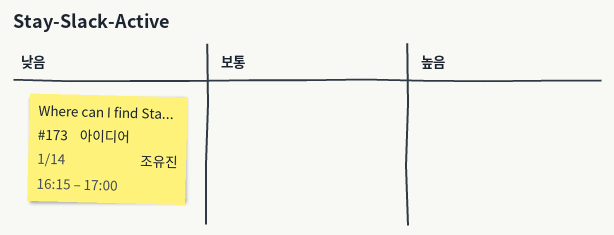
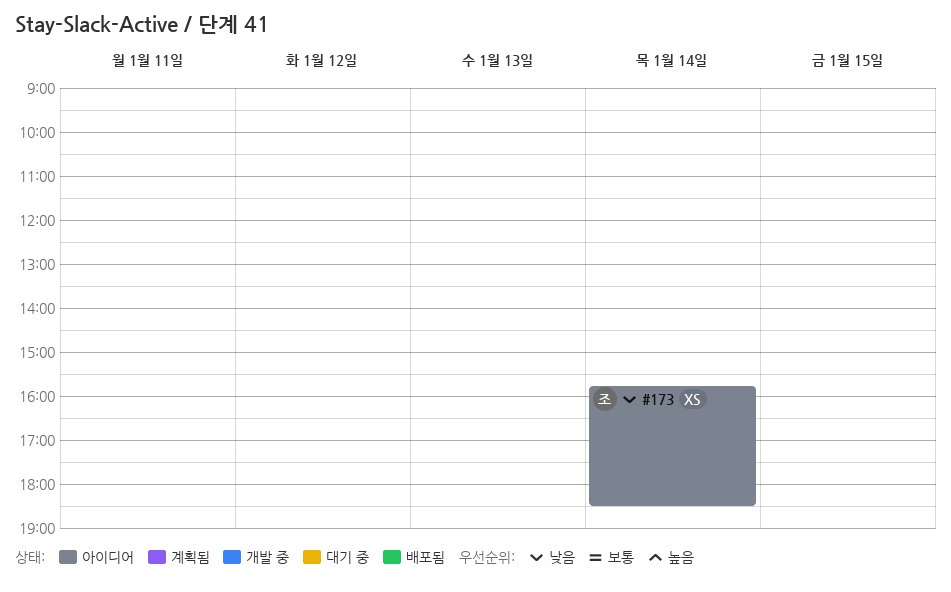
#173, begins: 16:15 -> 15:45
#173, ends: 17:00 -> 18:30

